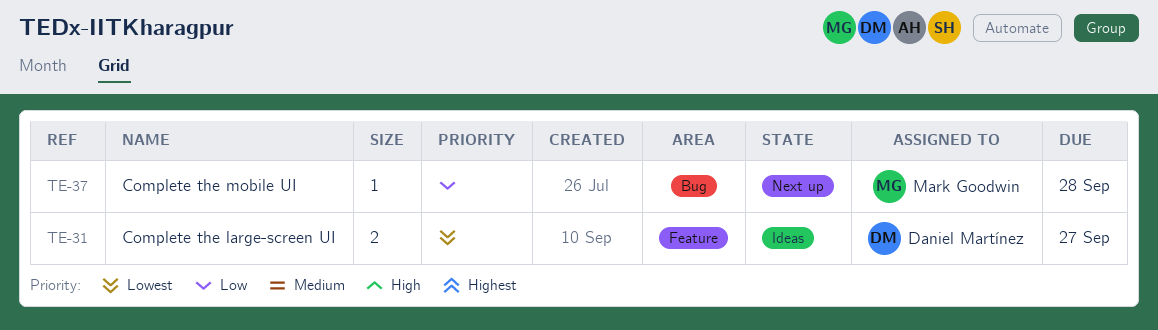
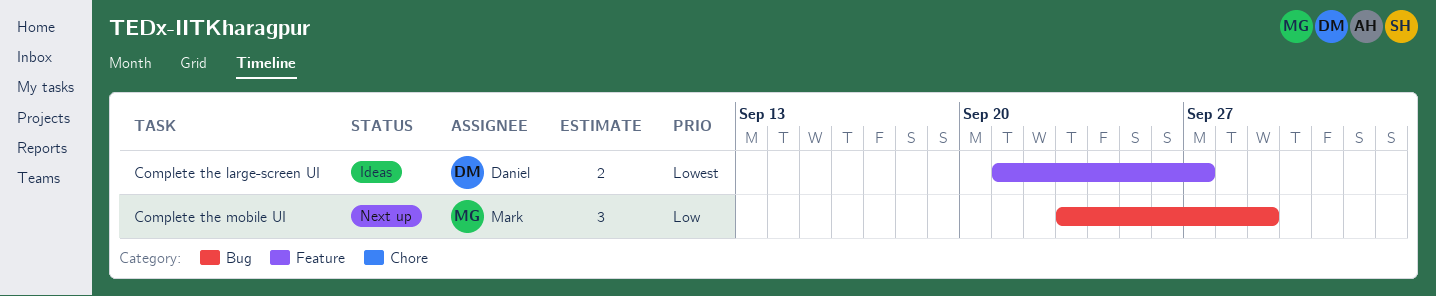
Complete the mobile UI, estimate: 1 -> 3
Complete the mobile UI, due: Sep 28 -> Sep 29

